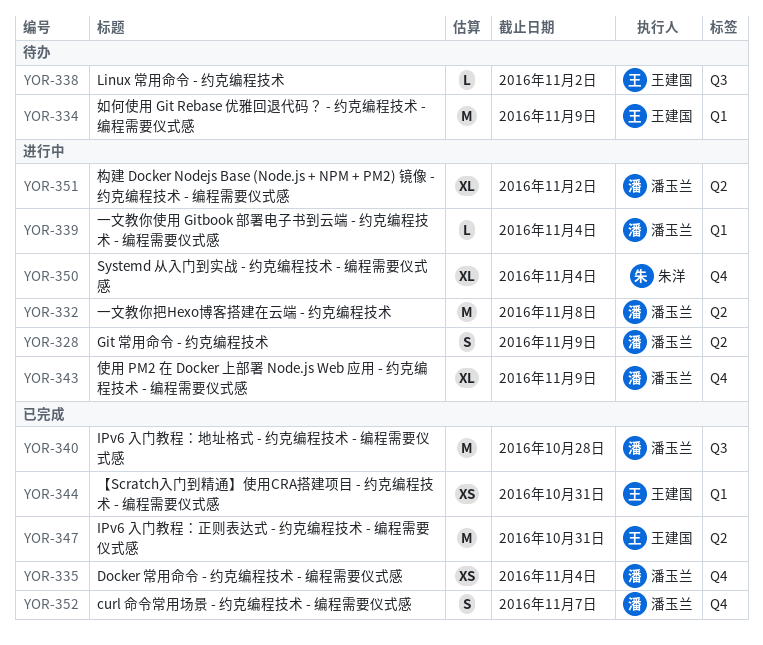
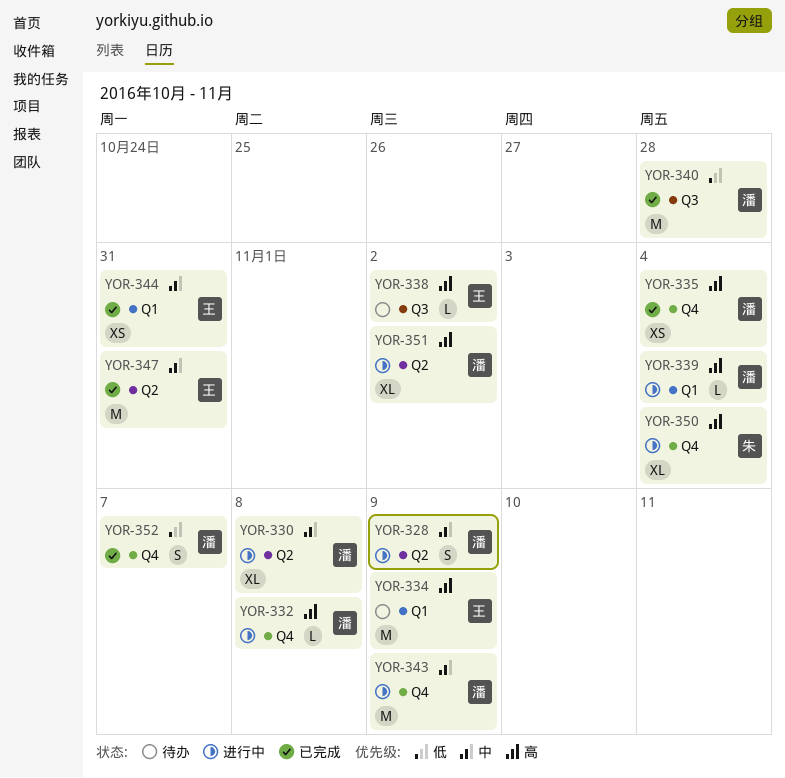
YOR-330: none -> present
YOR-332, label: Q2 -> Q4
YOR-332, estimate: M -> L
YOR-343, estimate: XL -> M

